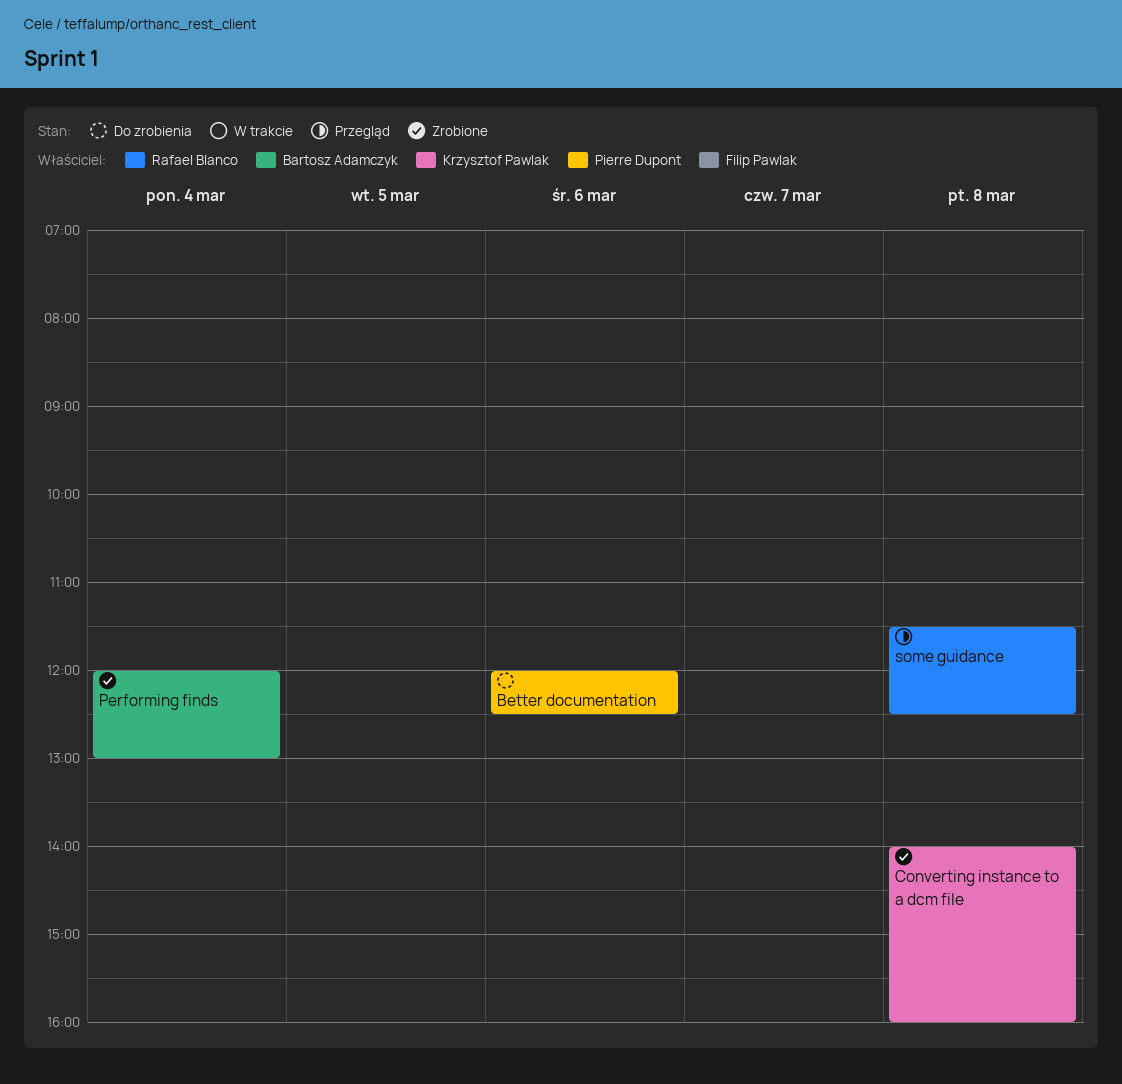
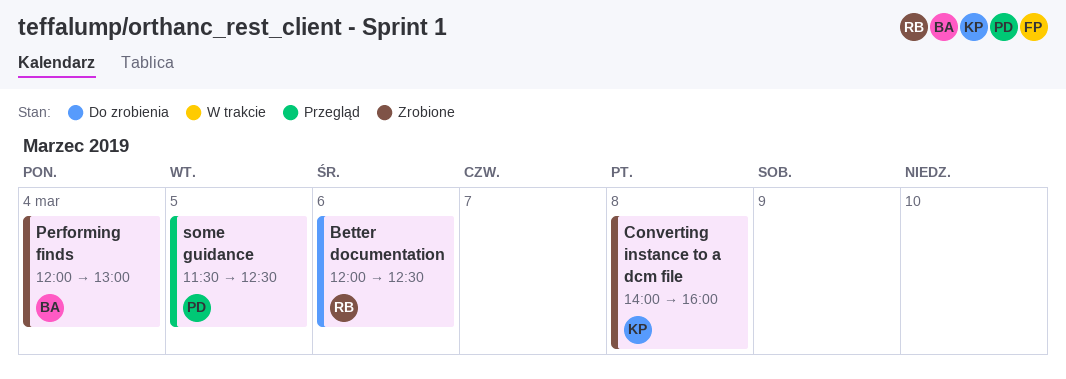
Better documentation, owner: Pierre Dupont -> Rafael Blanco
some guidance, owner: Rafael Blanco -> Pierre Dupont
some guidance, day: Mar 8 -> Mar 5

